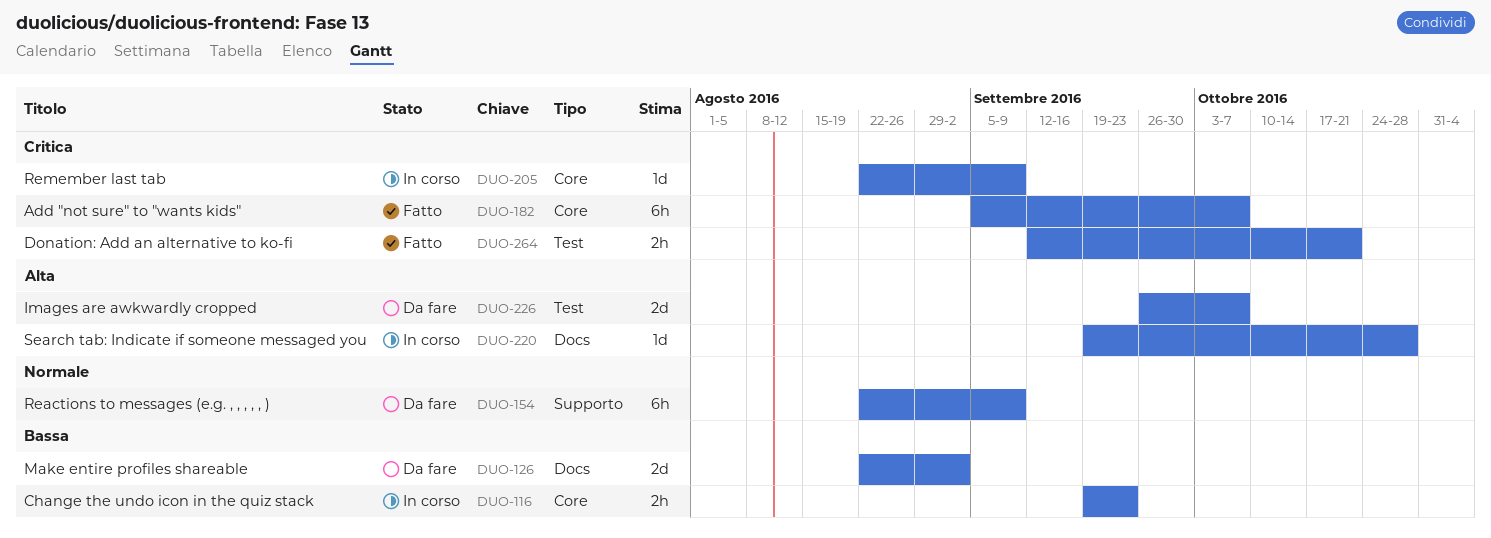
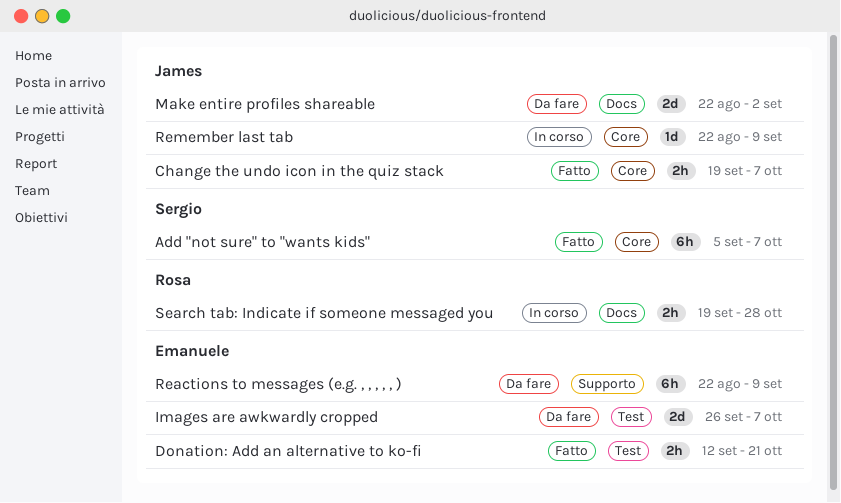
Change the undo icon in the quiz stack, status: In corso -> Fatto
Change the undo icon in the quiz stack, due: Sep 23 -> Oct 7
Search tab: Indicate if someone messaged you, estimate: 1d -> 2h

